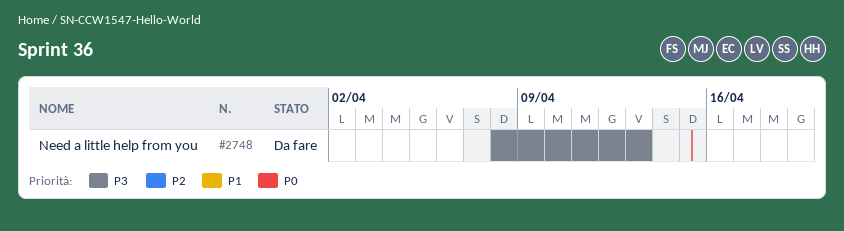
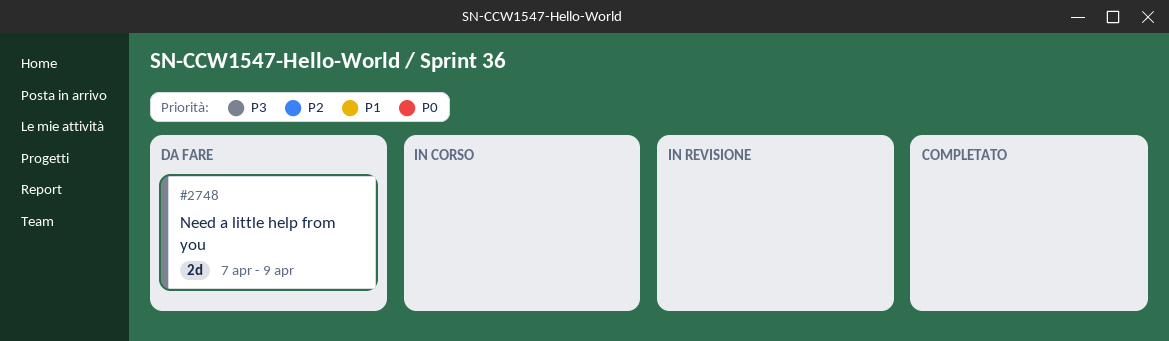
#2748, start: Apr 8 -> Apr 7
#2748, due: Apr 13 -> Apr 9

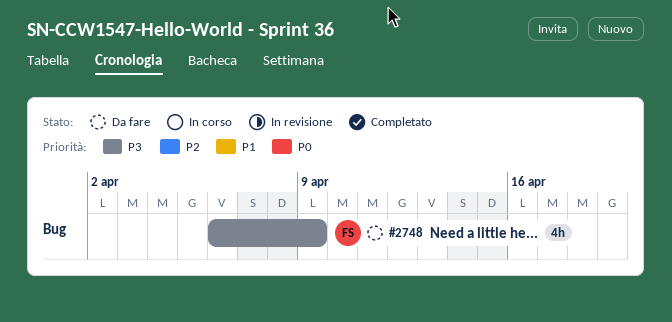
#2748, estimate: 2d -> 4h
#2748, start: Apr 7 -> Apr 6

